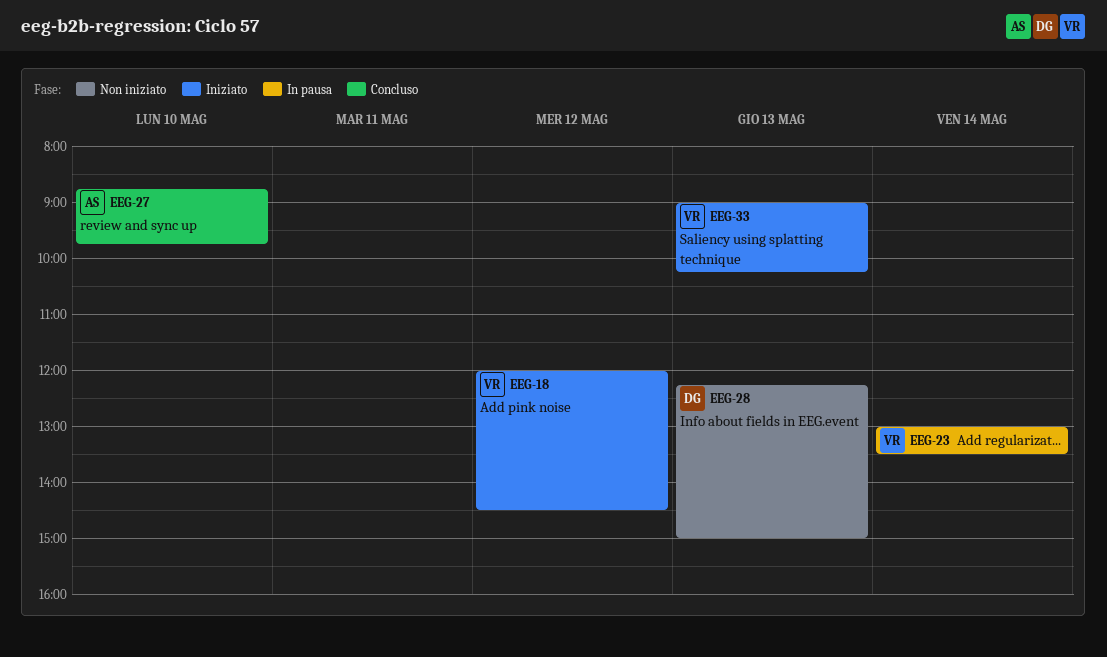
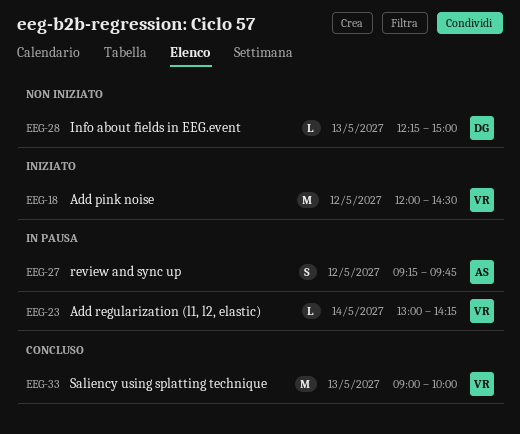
EEG-23, ends: 13:30 -> 14:15
EEG-27, status: Concluso -> In pausa
EEG-27, day: May 10 -> May 12
EEG-27, begins: 08:45 -> 09:15
EEG-33, status: Iniziato -> Concluso
EEG-33, ends: 10:15 -> 10:00

